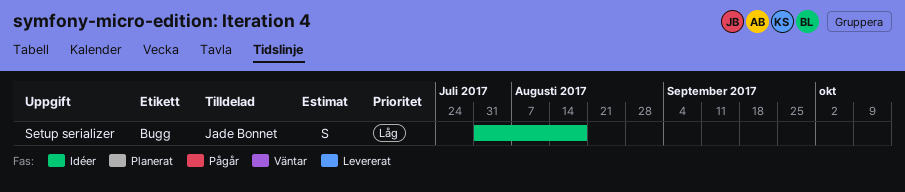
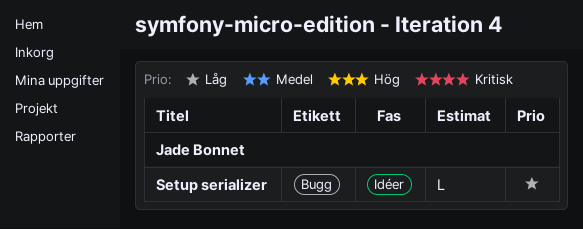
Setup serializer, estimate: S -> L

